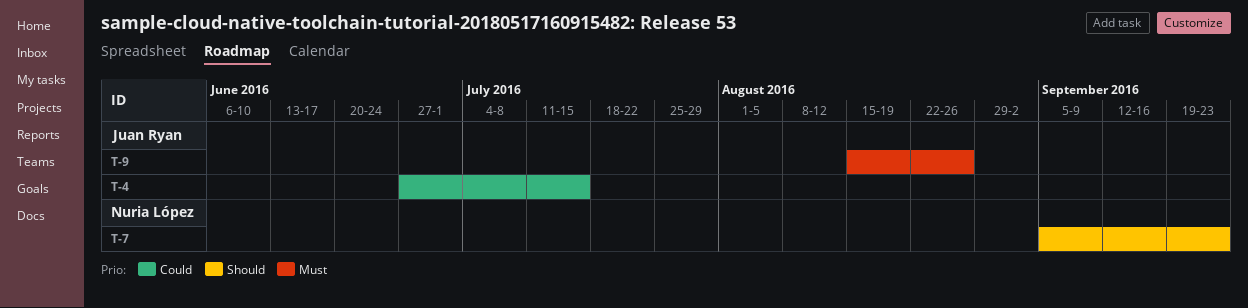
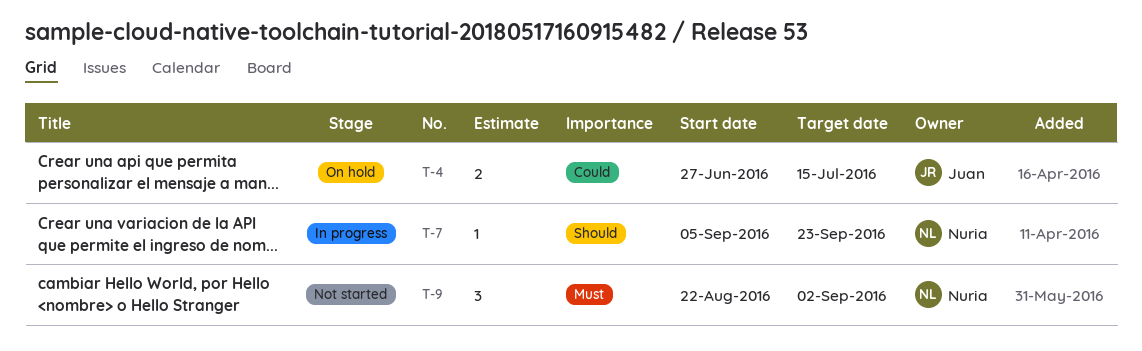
T-9, owner: Juan Ryan -> Nuria López
T-9, start: Aug 15 -> Aug 22
T-9, due: Aug 26 -> Sep 2

